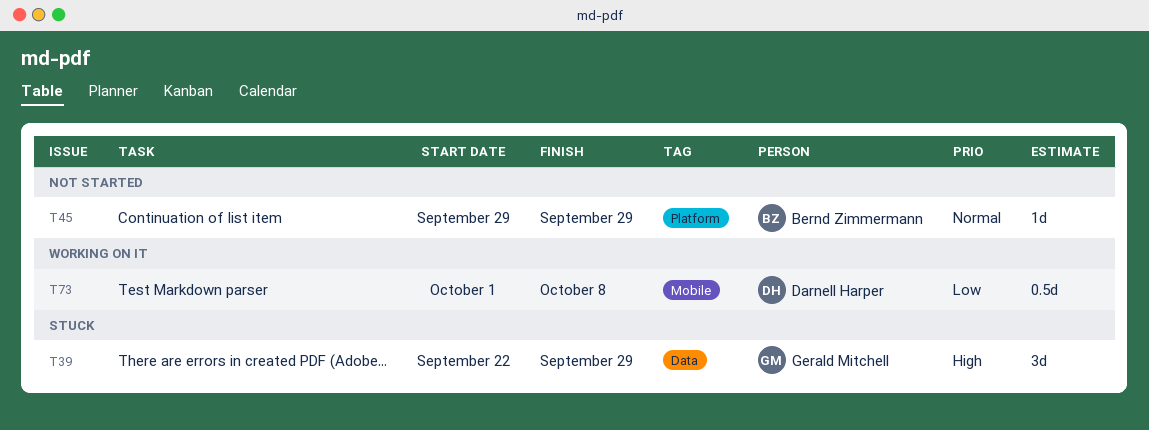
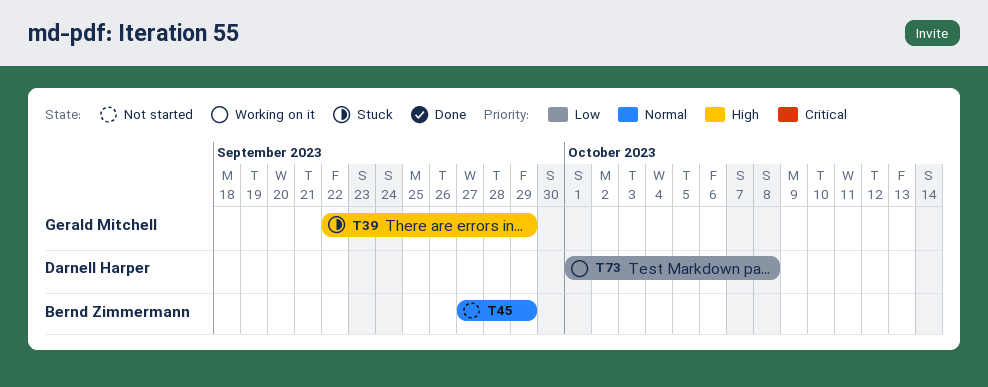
T45, start: Sep 29 -> Sep 27

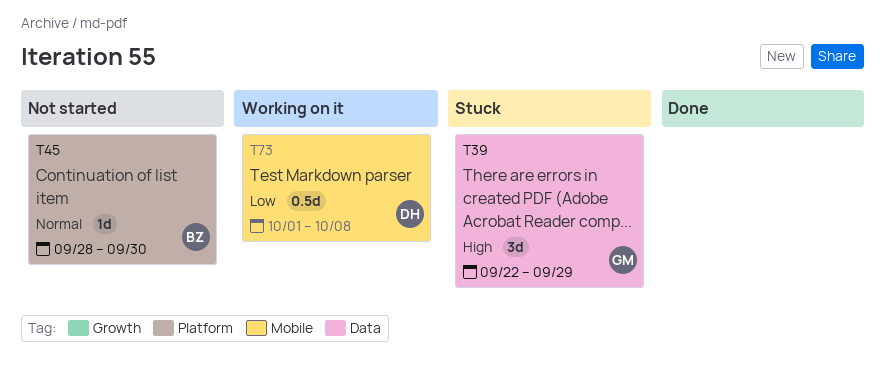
T45, start: Sep 27 -> Sep 28
T45, due: Sep 29 -> Sep 30

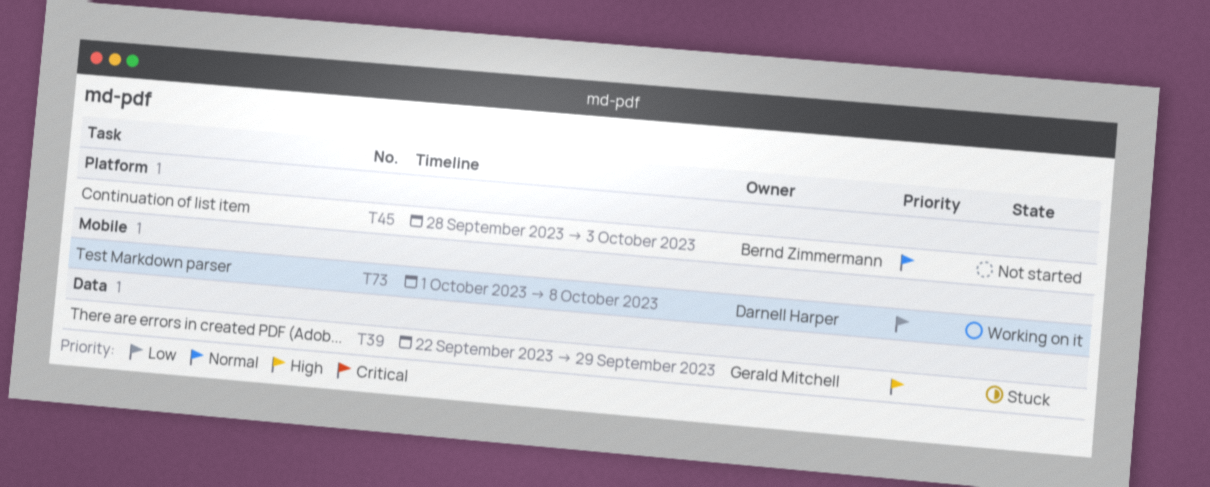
T45, due: Sep 30 -> Oct 3

